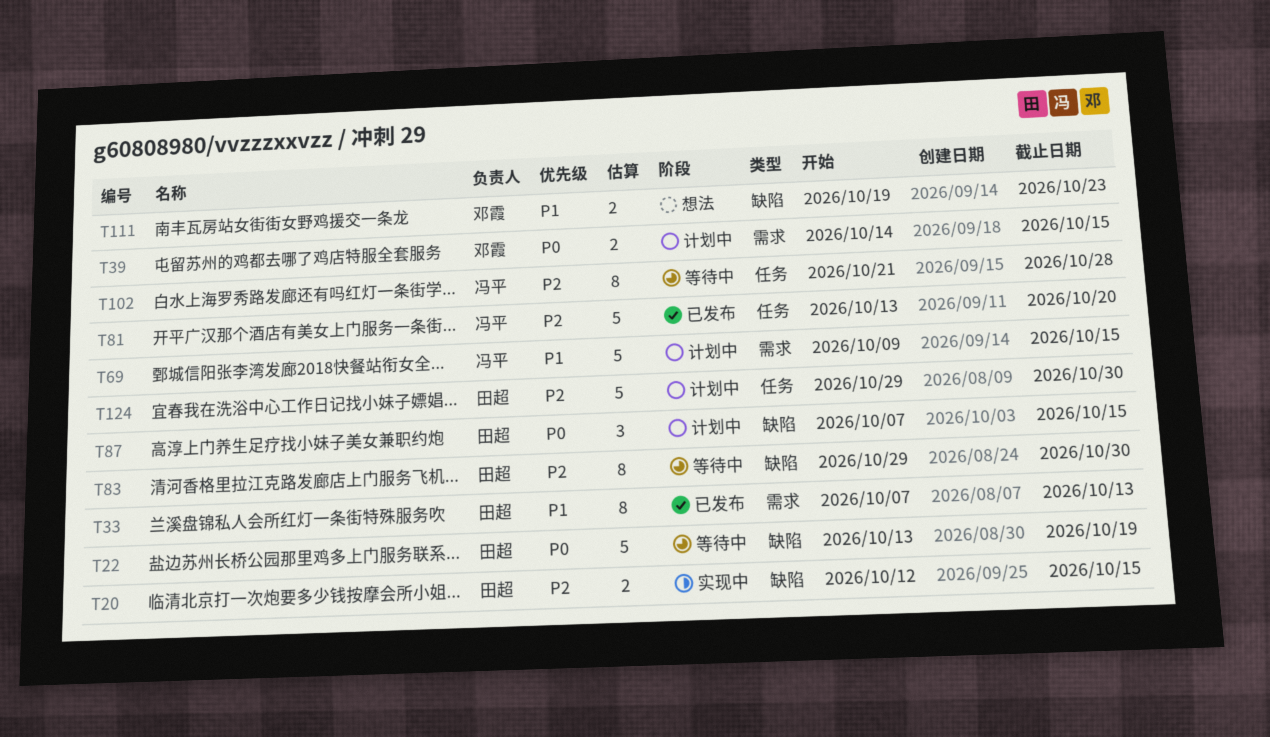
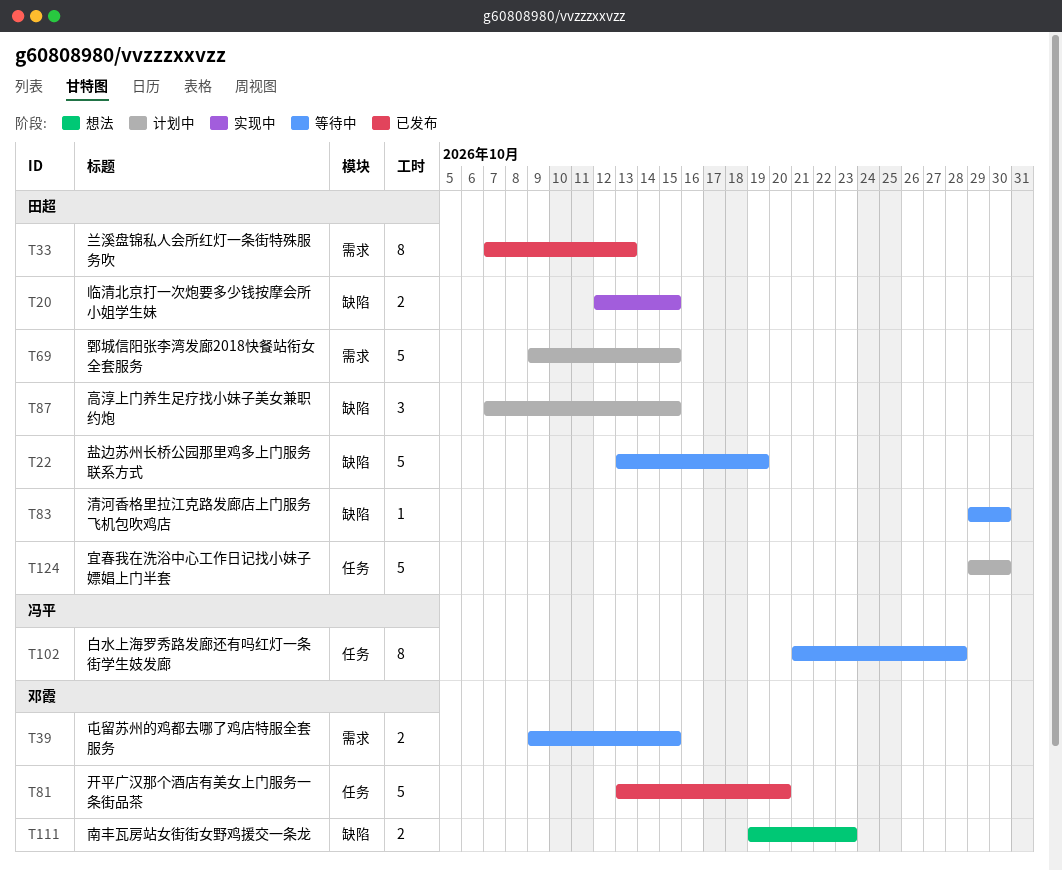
T39, status: 计划中 -> 等待中
T39, start: Oct 14 -> Oct 9
T69, owner: 冯平 -> 田超
T81, owner: 冯平 -> 邓霞
T83, estimate: 8 -> 1

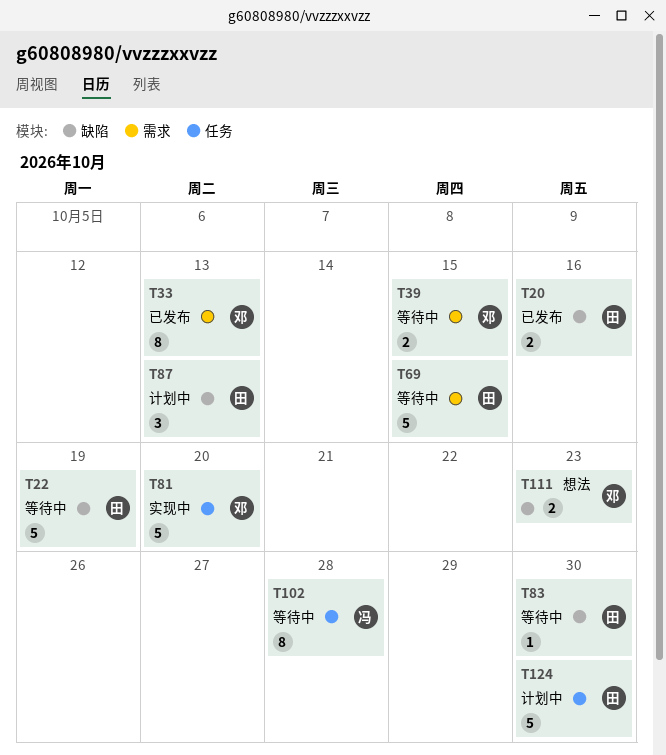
T20, status: 实现中 -> 已发布
T20, due: Oct 15 -> Oct 16
T33, owner: 田超 -> 邓霞
T69, status: 计划中 -> 等待中
T81, status: 已发布 -> 实现中
T87, due: Oct 15 -> Oct 13

